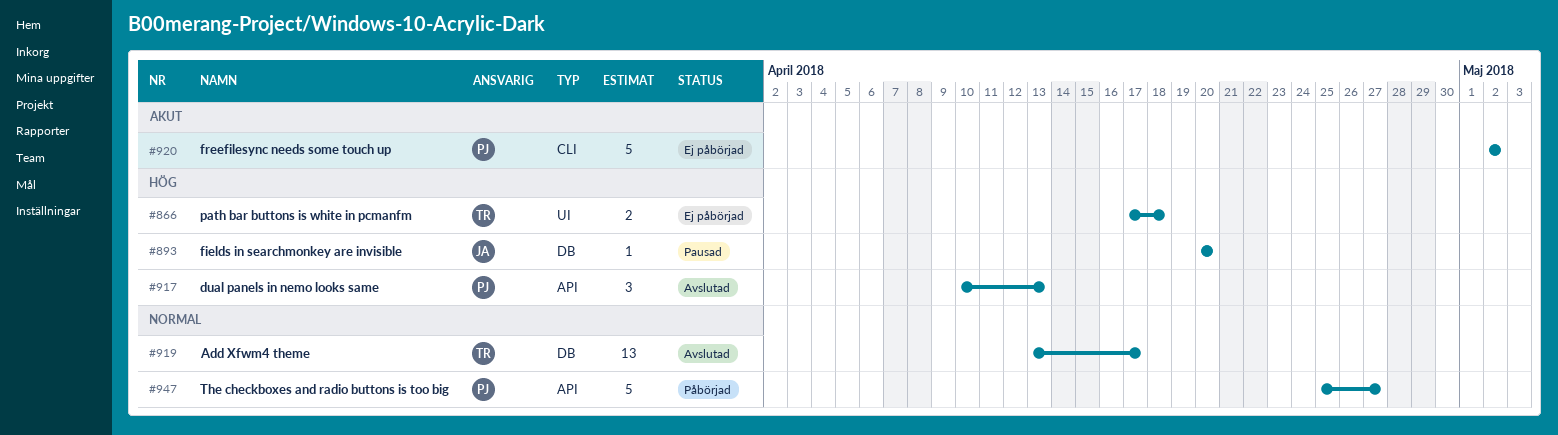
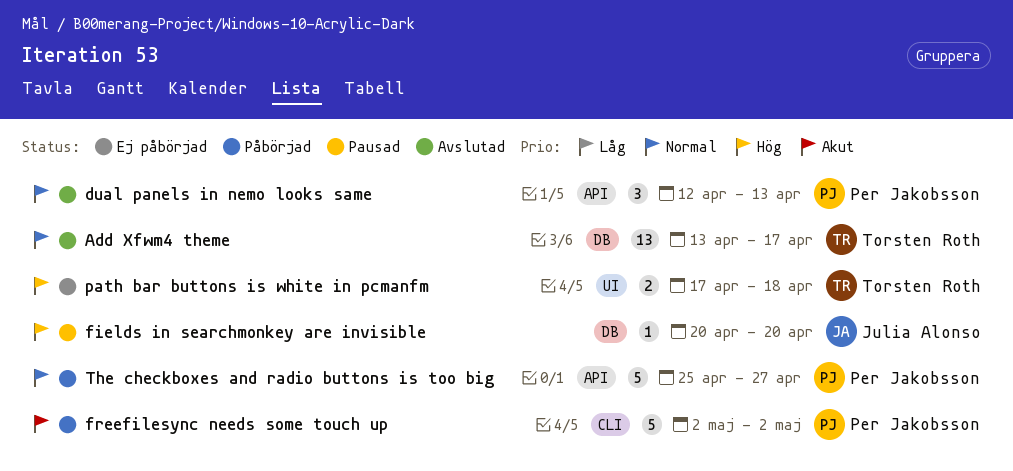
dual panels in nemo looks same, priority: Hög -> Normal
dual panels in nemo looks same, start: Apr 10 -> Apr 12
freefilesync needs some touch up, status: Ej påbörjad -> Påbörjad

